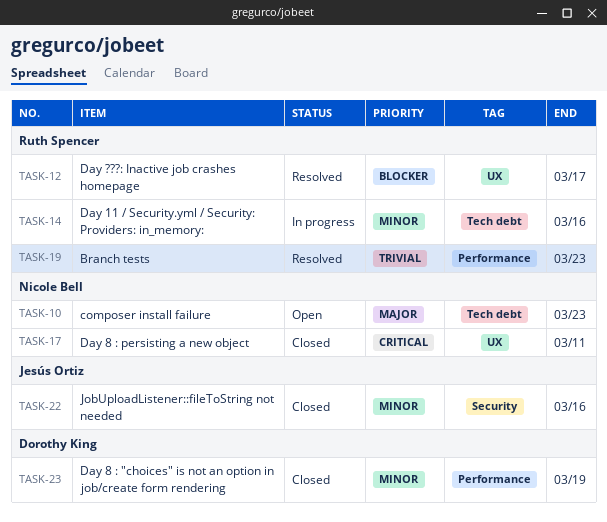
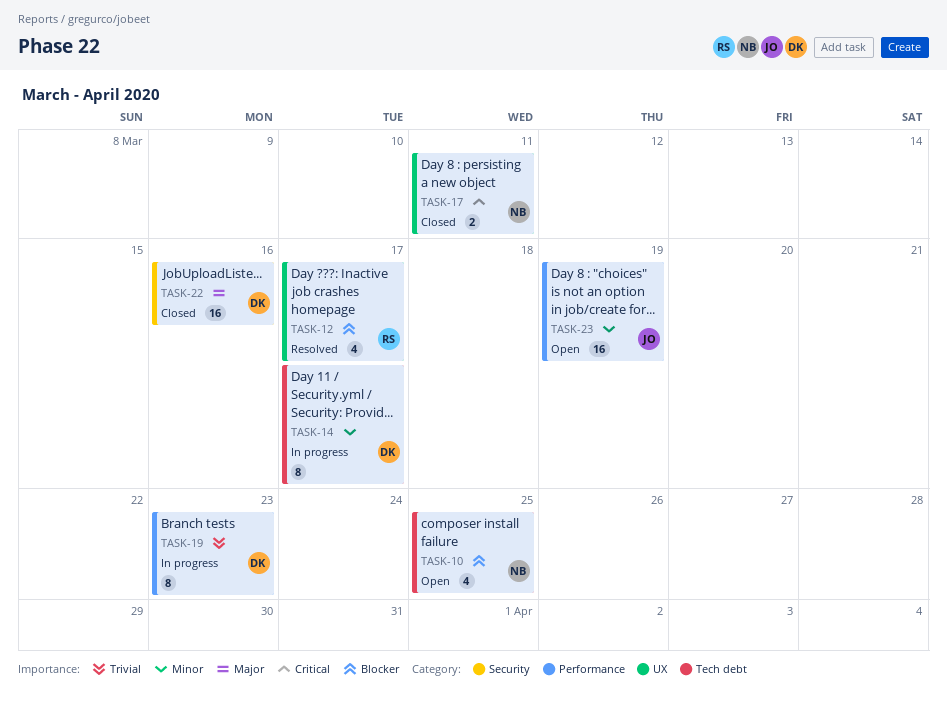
TASK-10, priority: Major -> Blocker
TASK-10, due: Mar 23 -> Mar 25
TASK-14, owner: Ruth Spencer -> Dorothy King
TASK-14, due: Mar 16 -> Mar 17
TASK-19, status: Resolved -> In progress
TASK-19, owner: Ruth Spencer -> Dorothy King
TASK-22, owner: Jesús Ortiz -> Dorothy King
TASK-22, priority: Minor -> Major
TASK-23, status: Closed -> Open
TASK-23, owner: Dorothy King -> Jesús Ortiz

